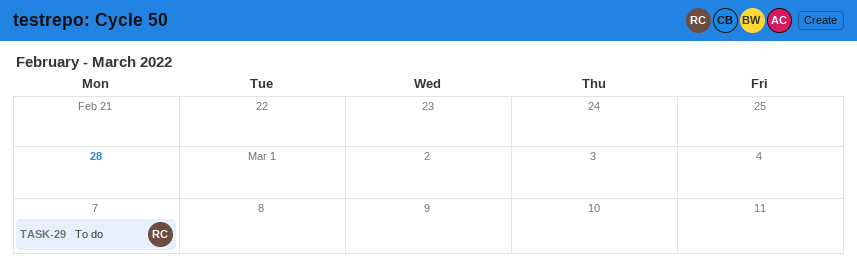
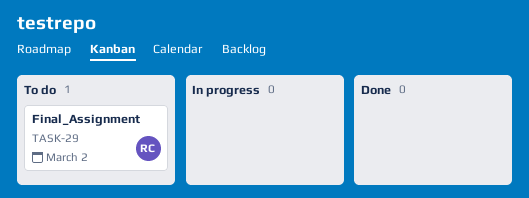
TASK-29, due: Mar 7 -> Mar 2

